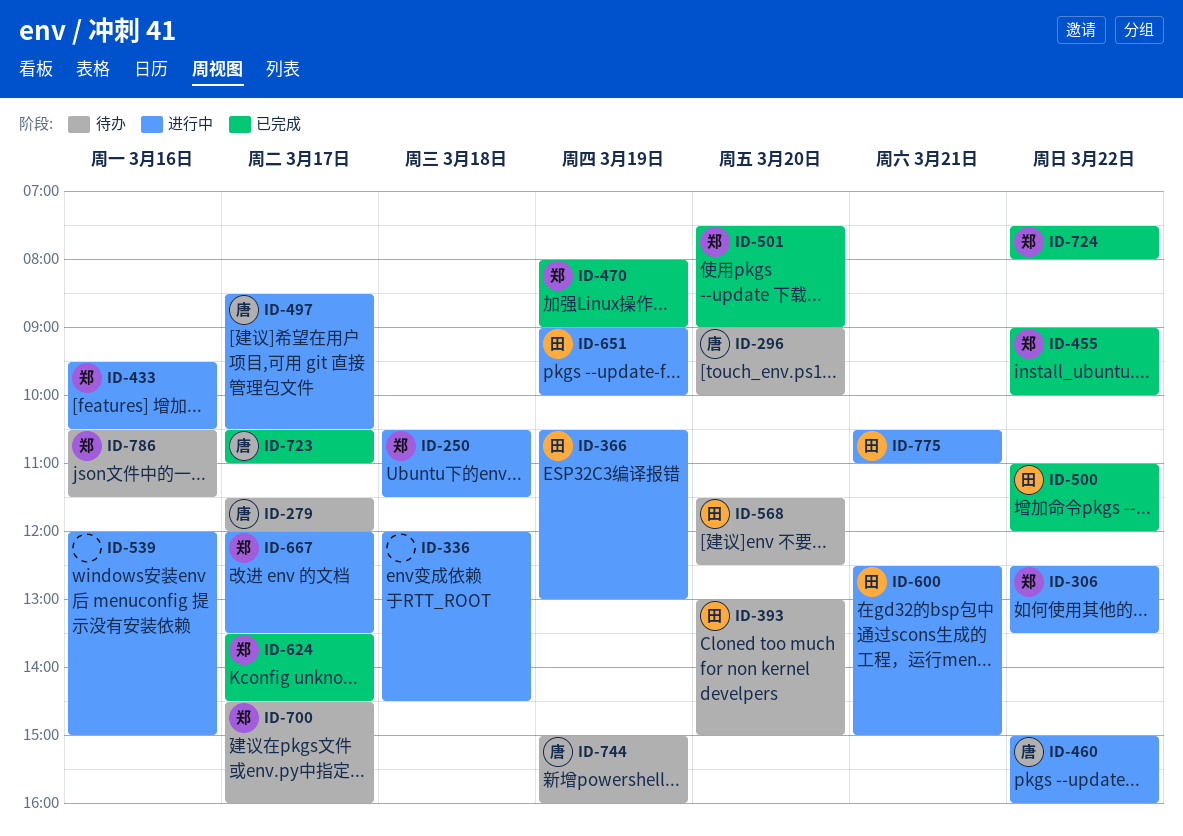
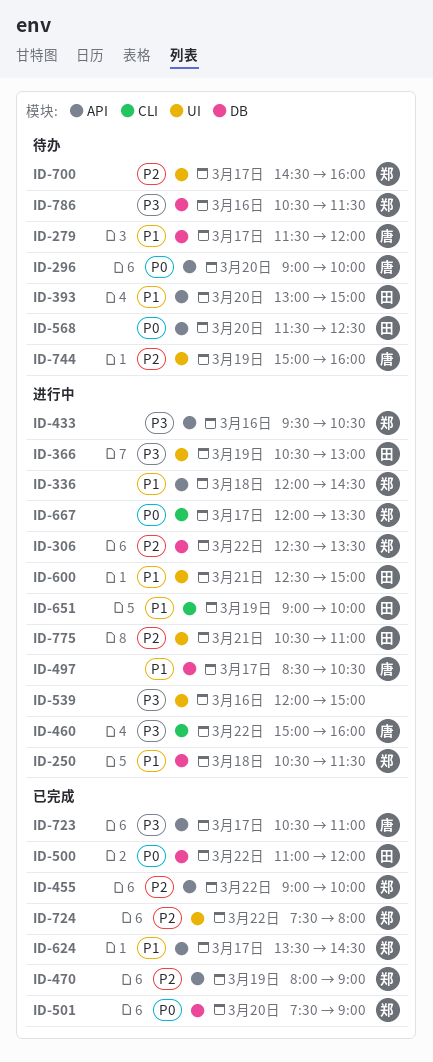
ID-336, owner: none -> 郑

